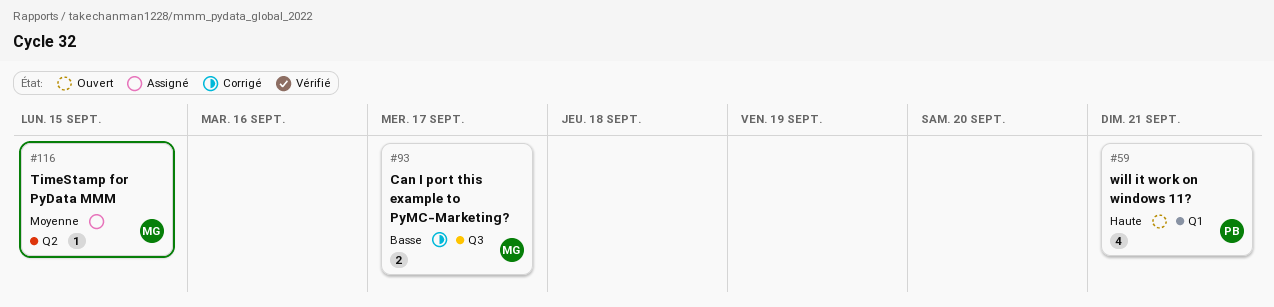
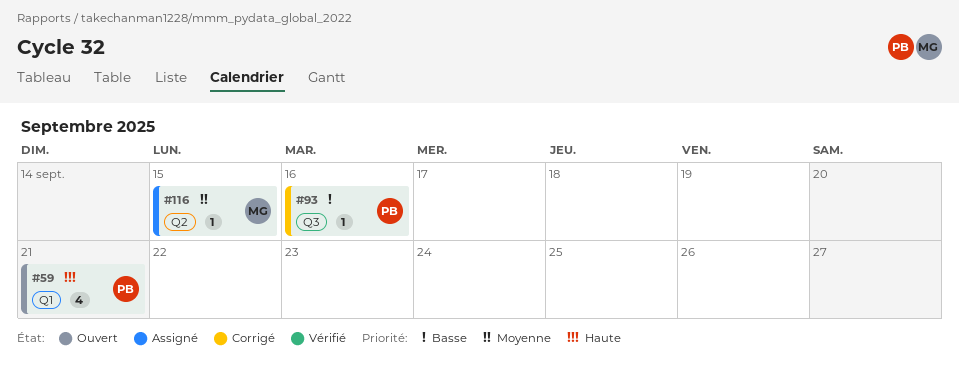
#93, owner: MG -> PB
#93, estimate: 2 -> 1
#93, due: Sep 17 -> Sep 16

